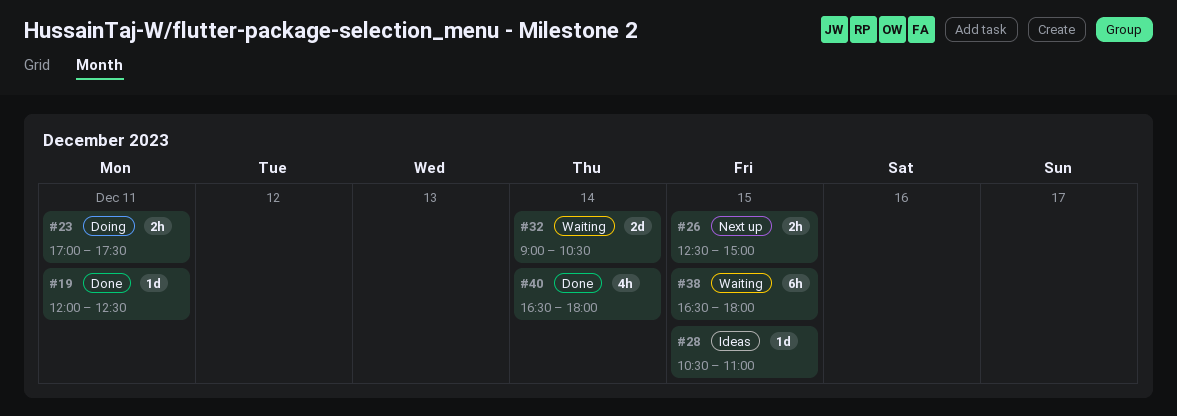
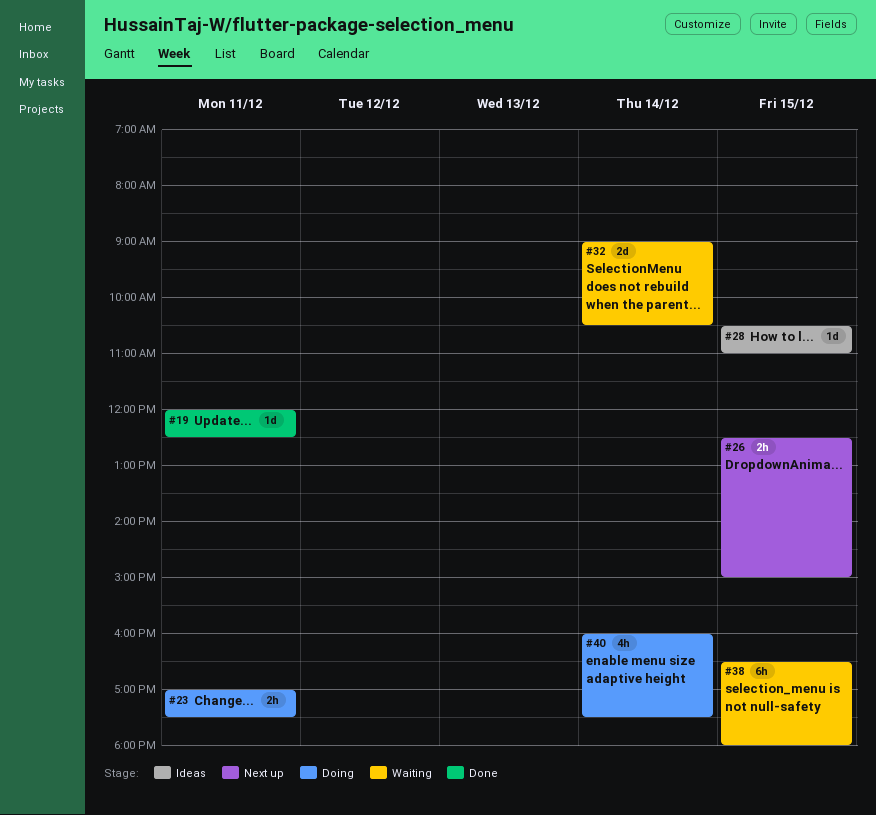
#40, status: Done -> Doing
#40, begins: 16:30 -> 16:00
#40, ends: 18:00 -> 17:30

